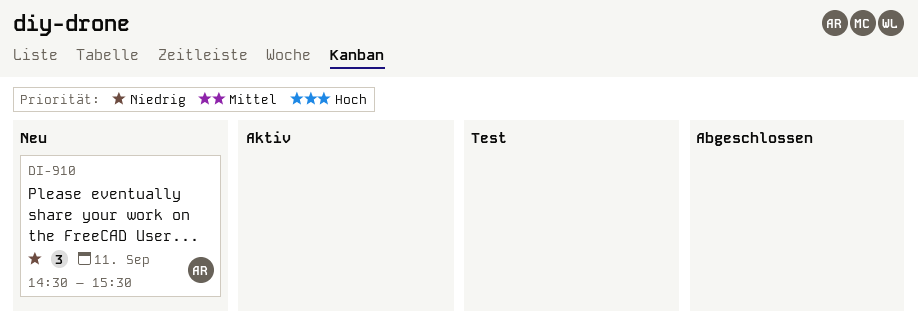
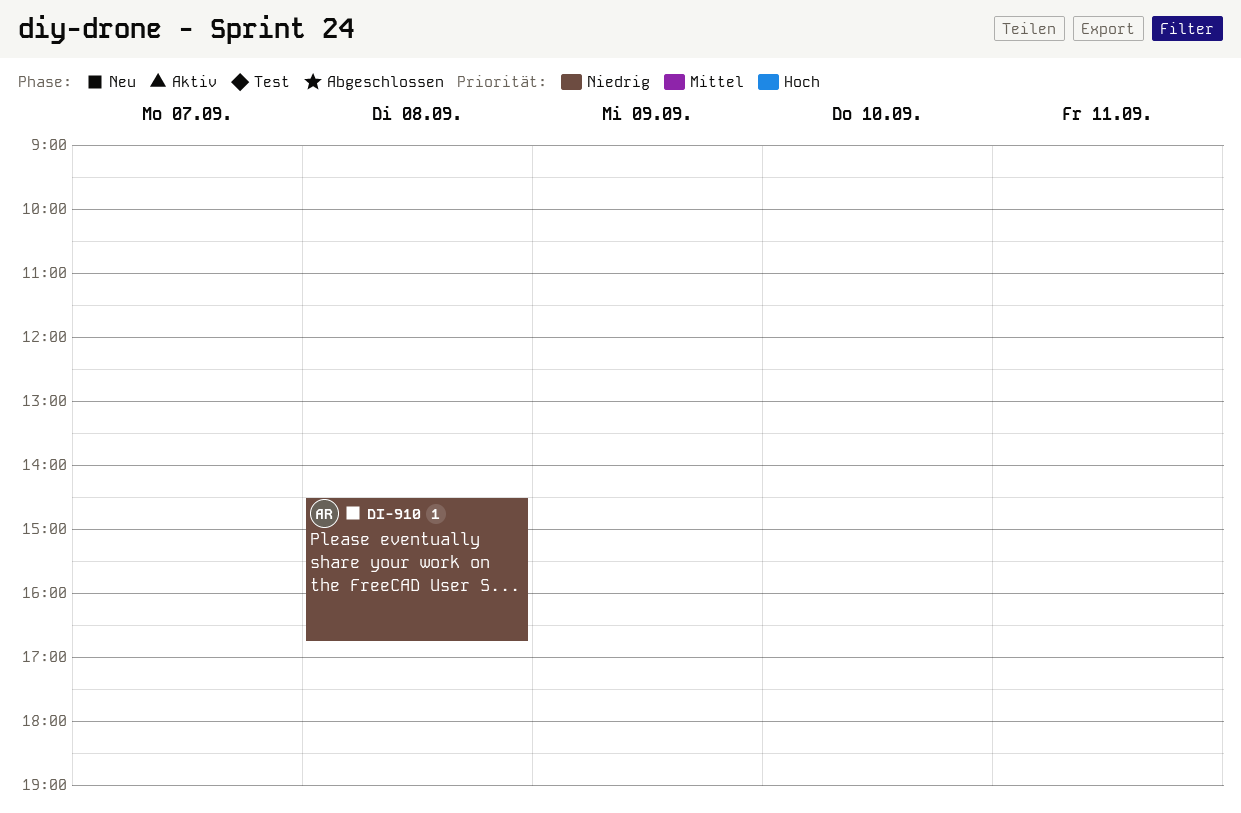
DI-910, estimate: 3 -> 1
DI-910, day: Sep 11 -> Sep 8
DI-910, ends: 15:30 -> 16:45

